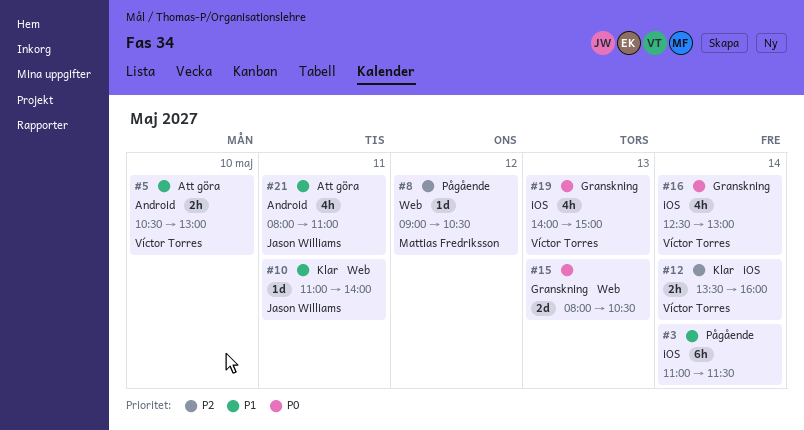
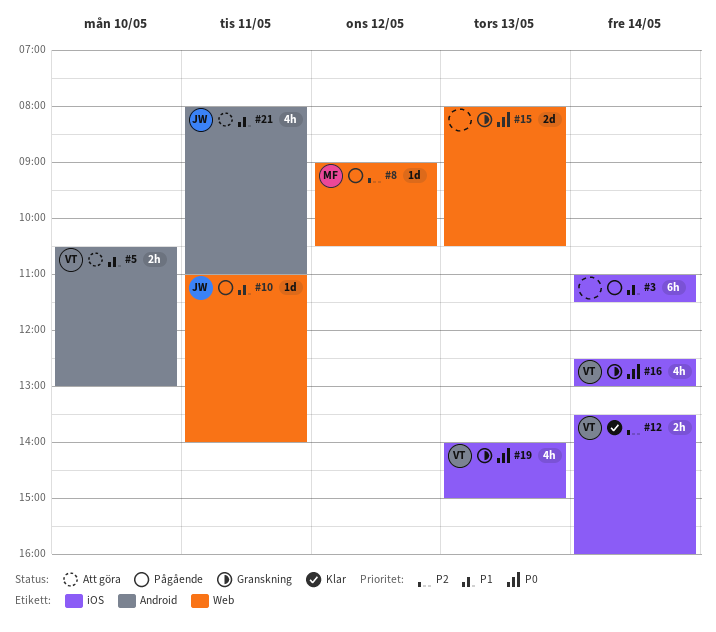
#10, status: Klar -> Pågående

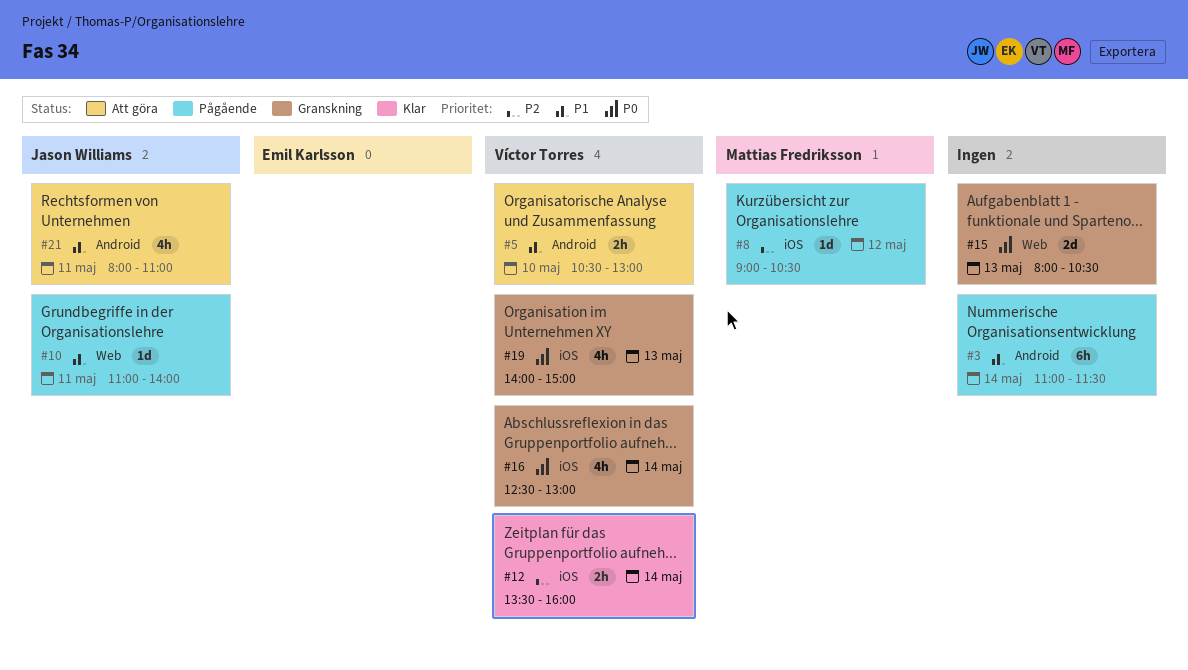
#3, label: iOS -> Android
#8, label: Web -> iOS

